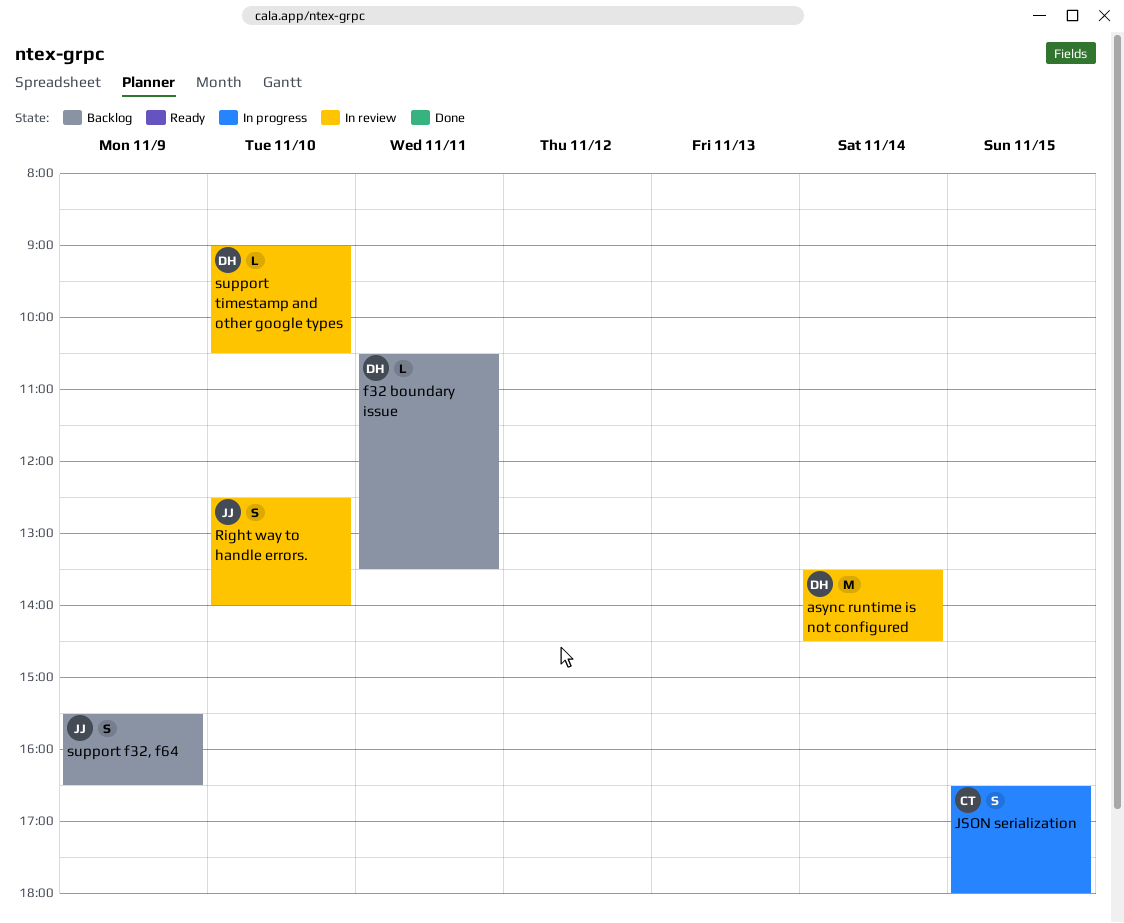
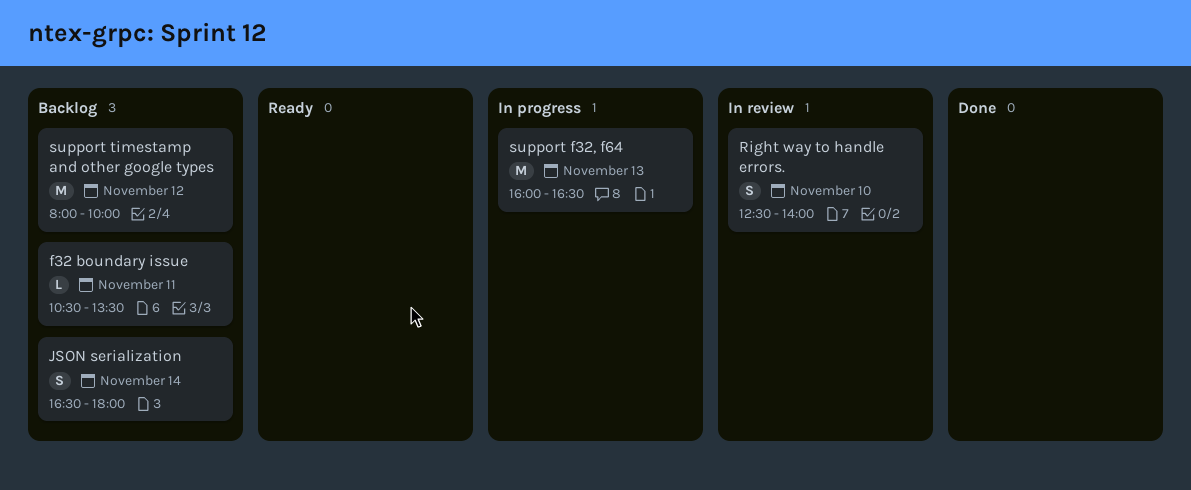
async runtime is not configured: present -> none
JSON serialization, status: In progress -> Backlog
JSON serialization, day: Nov 15 -> Nov 14
support f32, f64, status: Backlog -> In progress
support f32, f64, estimate: S -> M
support f32, f64, day: Nov 9 -> Nov 13
support f32, f64, begins: 15:30 -> 16:00
support timestamp and other google types, status: In review -> Backlog
support timestamp and other google types, estimate: L -> M
support timestamp and other google types, day: Nov 10 -> Nov 12
support timestamp and other google types, begins: 09:00 -> 08:00
support timestamp and other google types, ends: 10:30 -> 10:00

